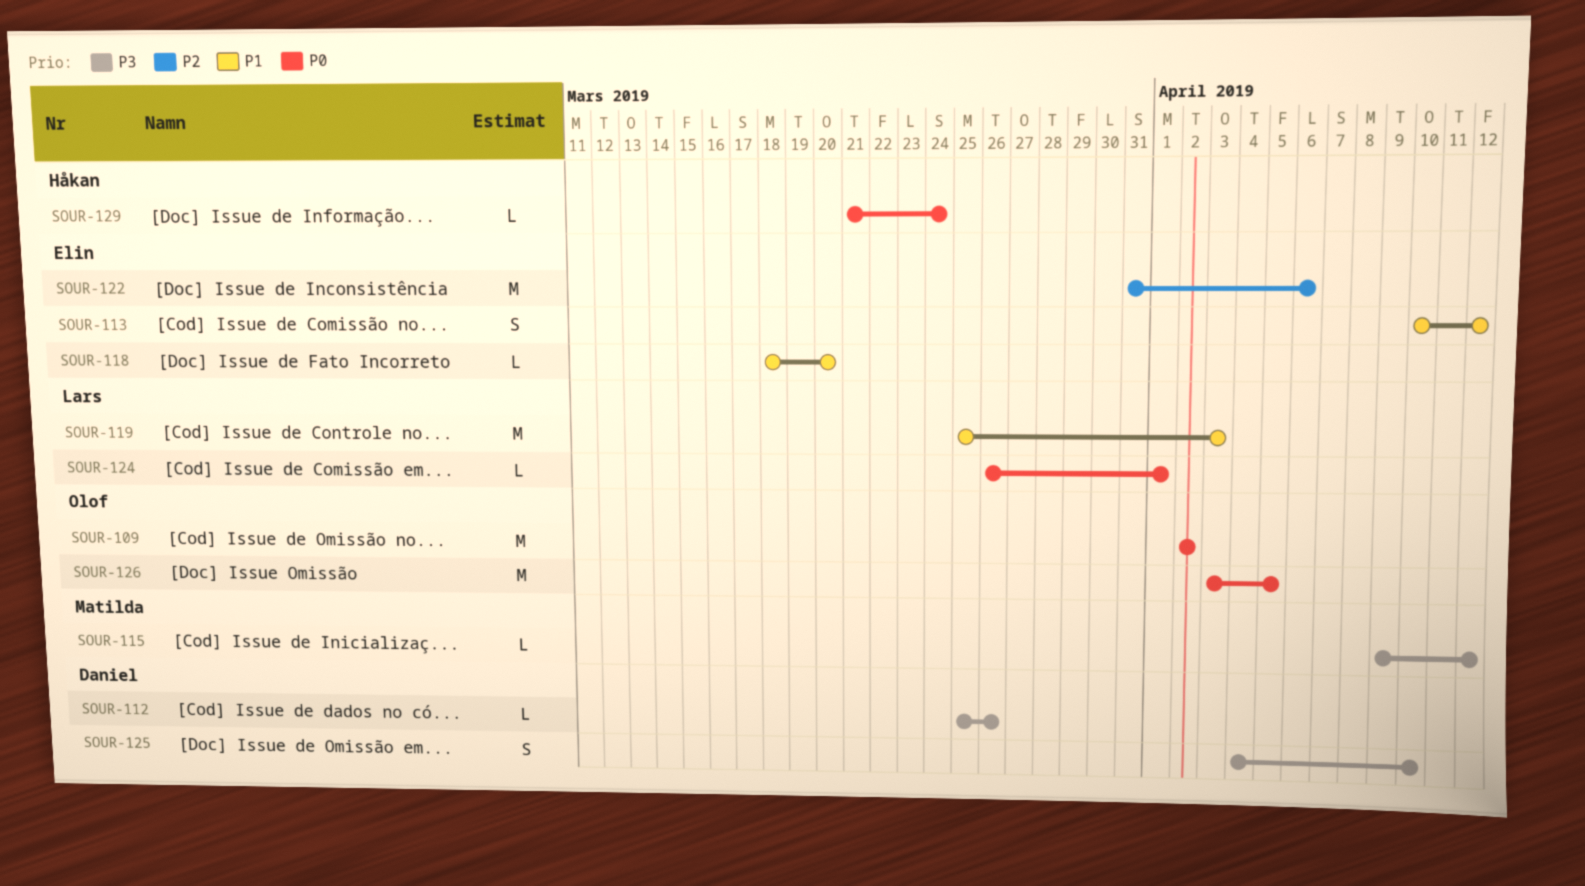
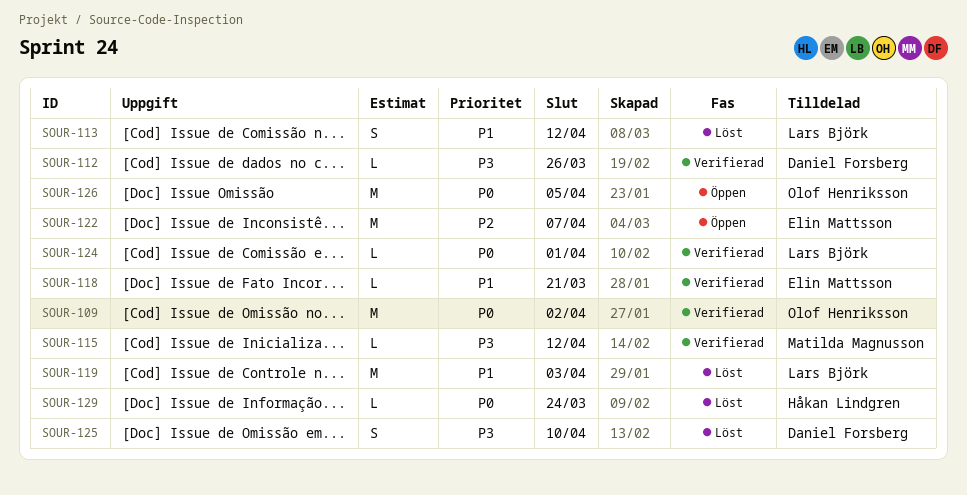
SOUR-113, owner: Elin Mattsson -> Lars Björk
SOUR-118, due: Mar 20 -> Mar 21
SOUR-122, due: Apr 6 -> Apr 7

